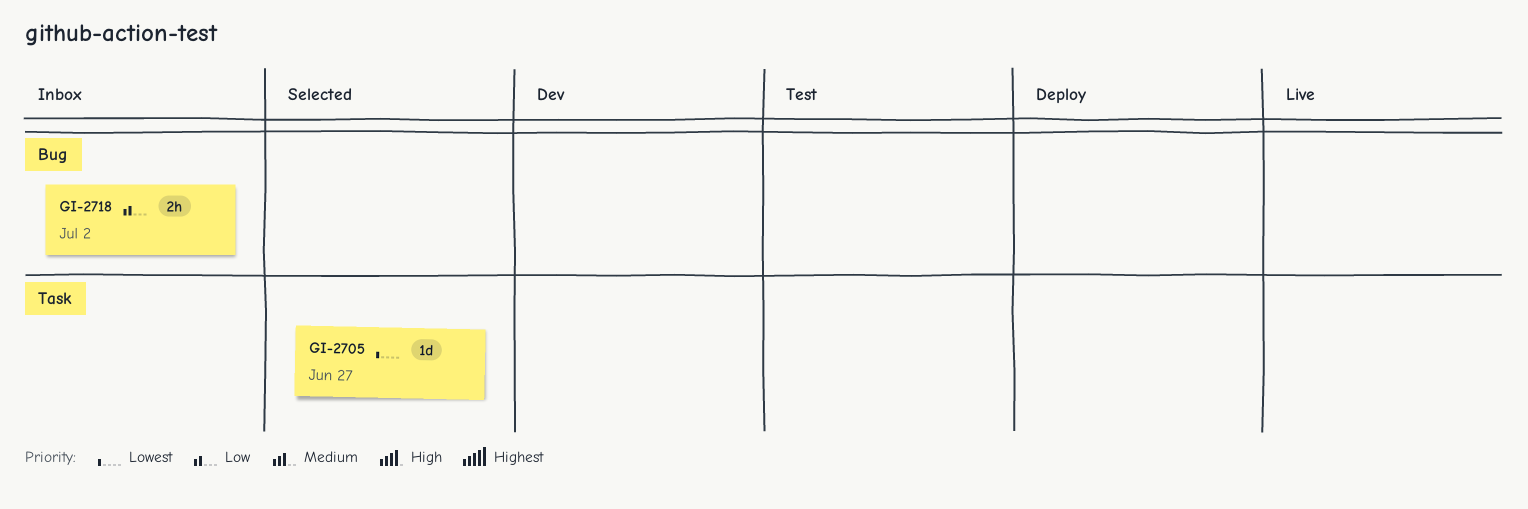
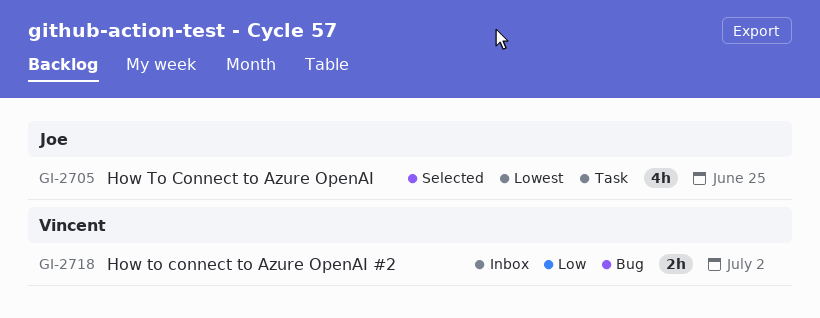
GI-2705, estimate: 1d -> 4h
GI-2705, due: Jun 27 -> Jun 25

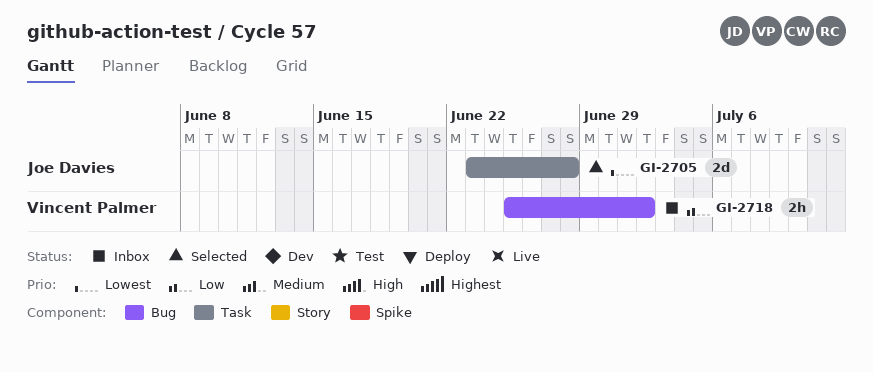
GI-2705, estimate: 4h -> 2d
GI-2705, due: Jun 25 -> Jun 28

